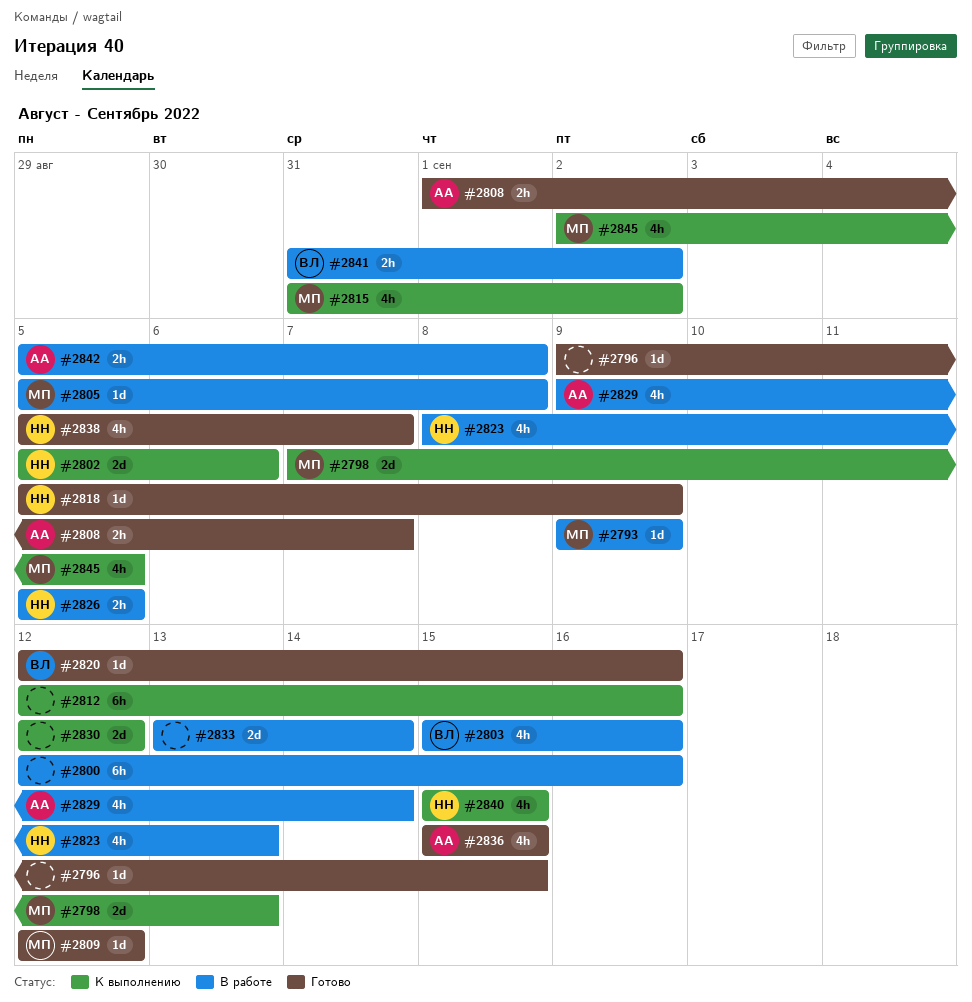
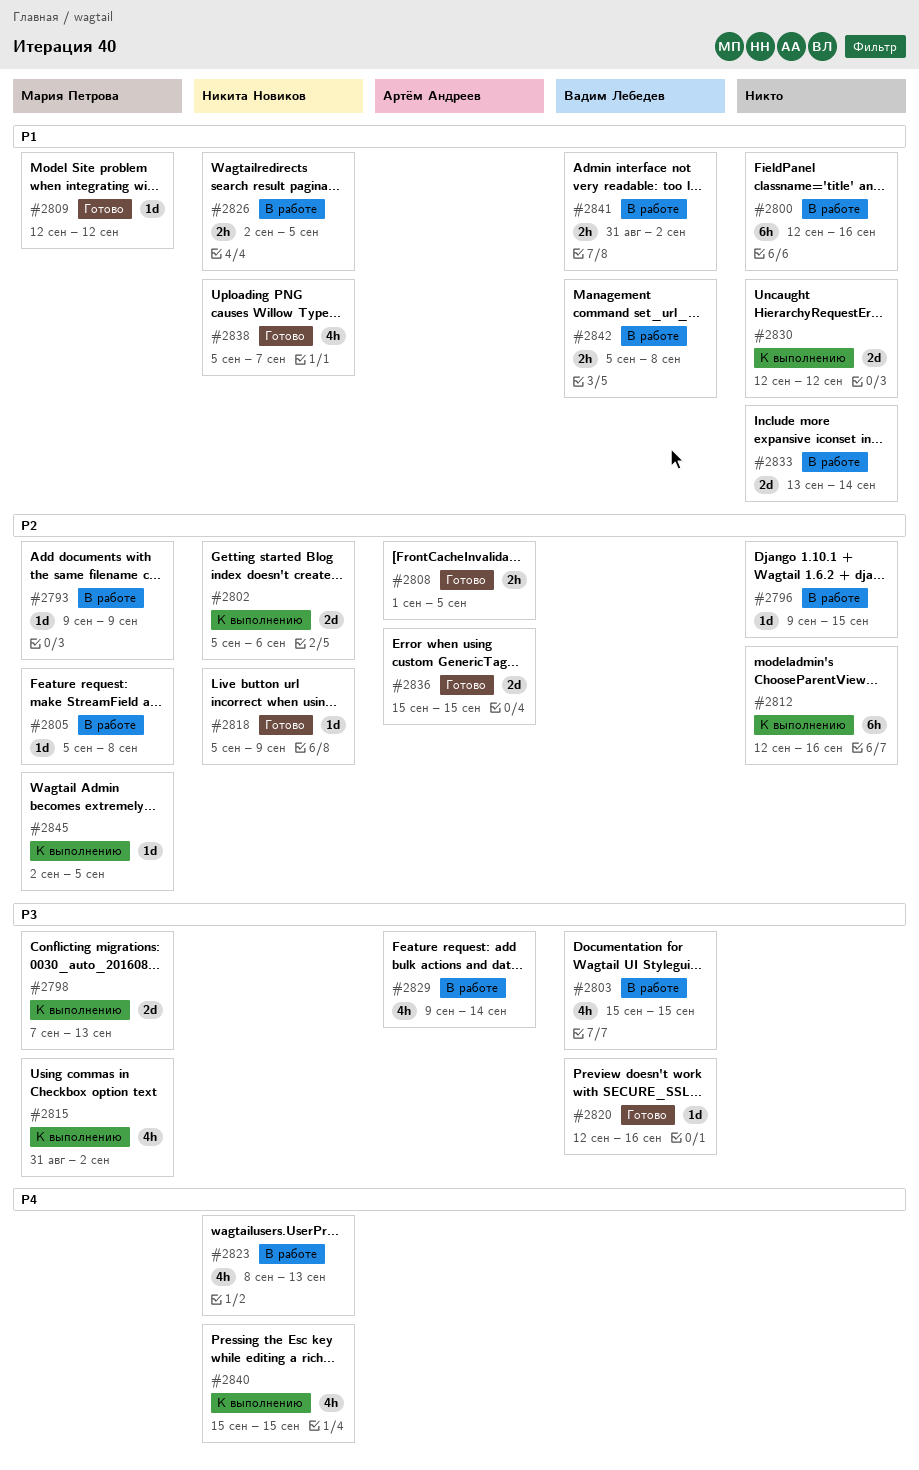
#2796, status: Готово -> В работе
#2803, due: Sep 16 -> Sep 15
#2808, due: Sep 7 -> Sep 5
#2826, start: Sep 5 -> Sep 2
#2836, estimate: 4h -> 2d
#2842, owner: Артём Андреев -> Вадим Лебедев
#2845, estimate: 4h -> 1d

